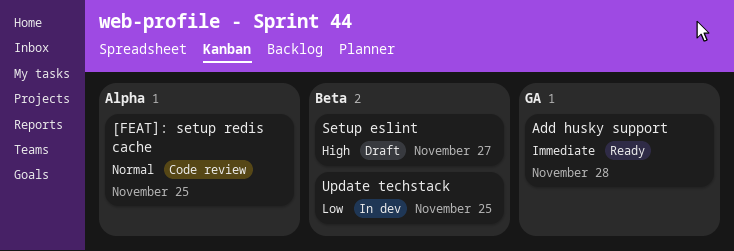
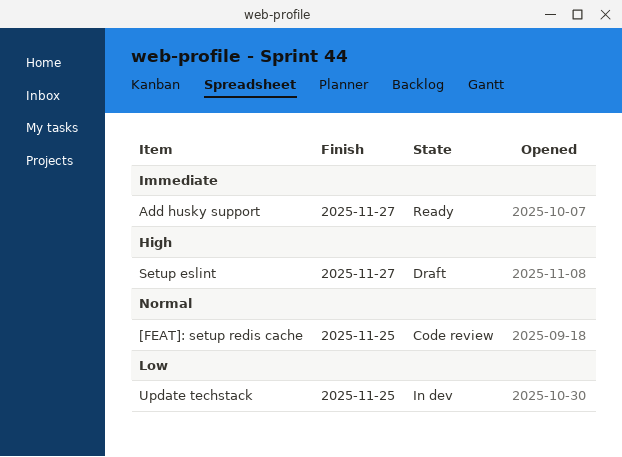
Add husky support, due: Nov 28 -> Nov 27

